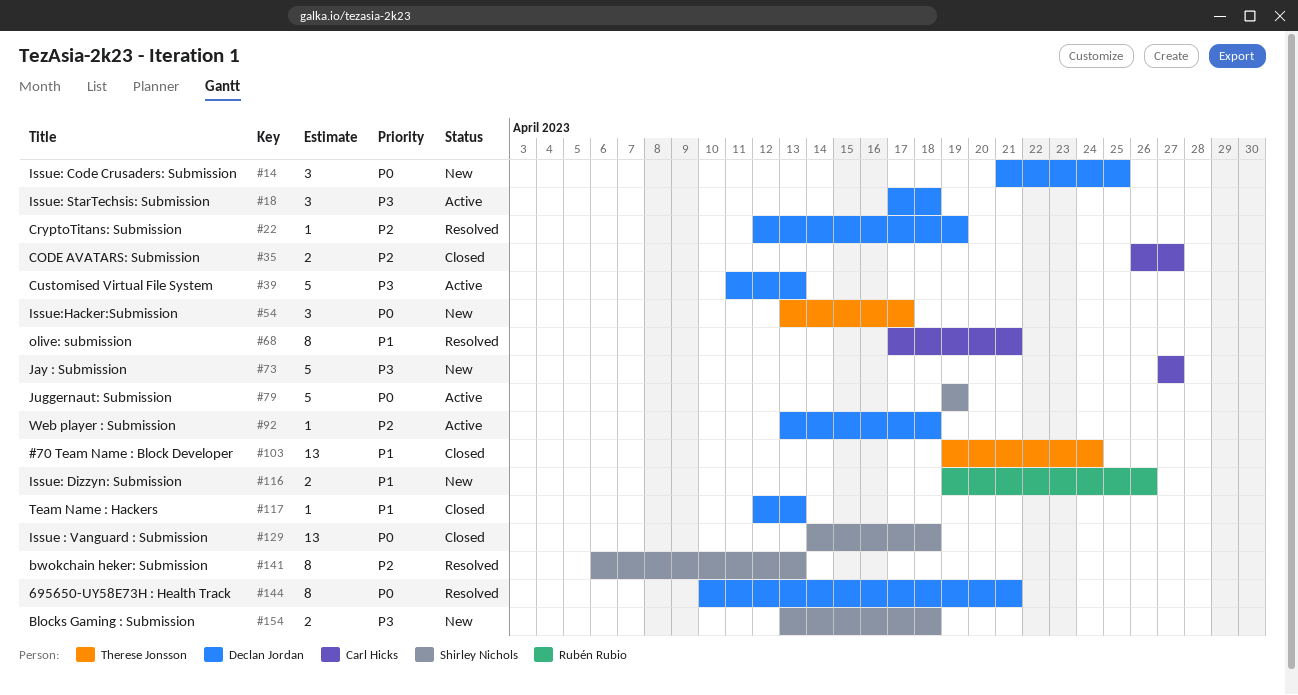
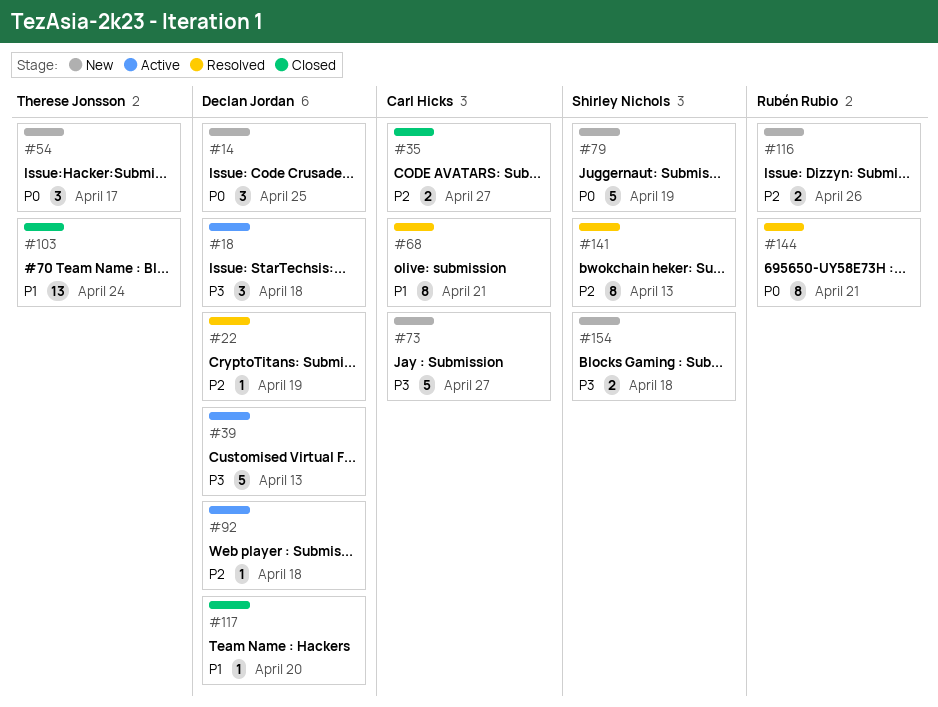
#79, status: Active -> New
#116, priority: P1 -> P2
#117, due: Apr 13 -> Apr 20
#129: present -> none
#144, owner: Declan Jordan -> Rubén Rubio

